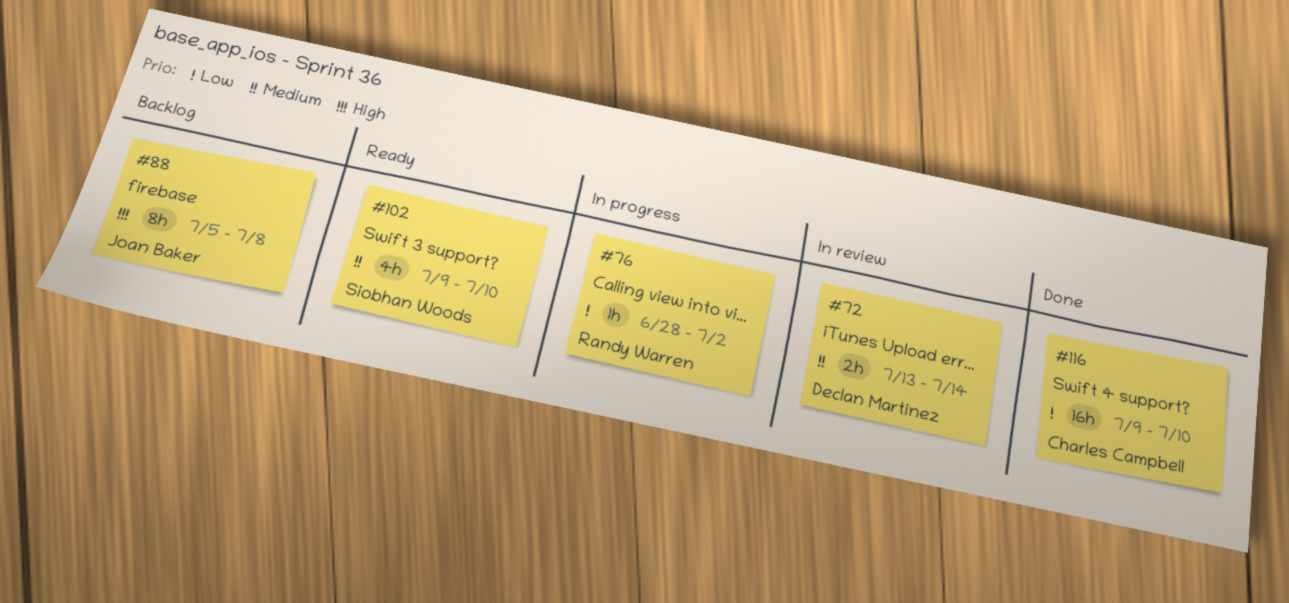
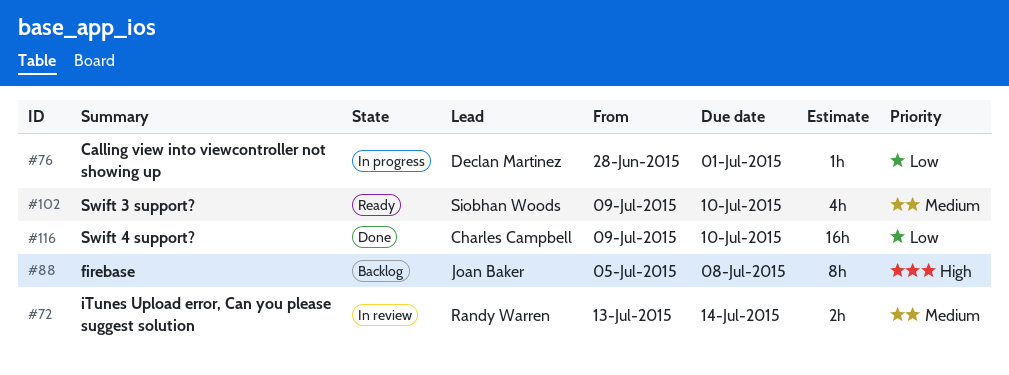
#72, owner: Declan Martinez -> Randy Warren
#76, owner: Randy Warren -> Declan Martinez
#76, due: Jul 2 -> Jul 1

